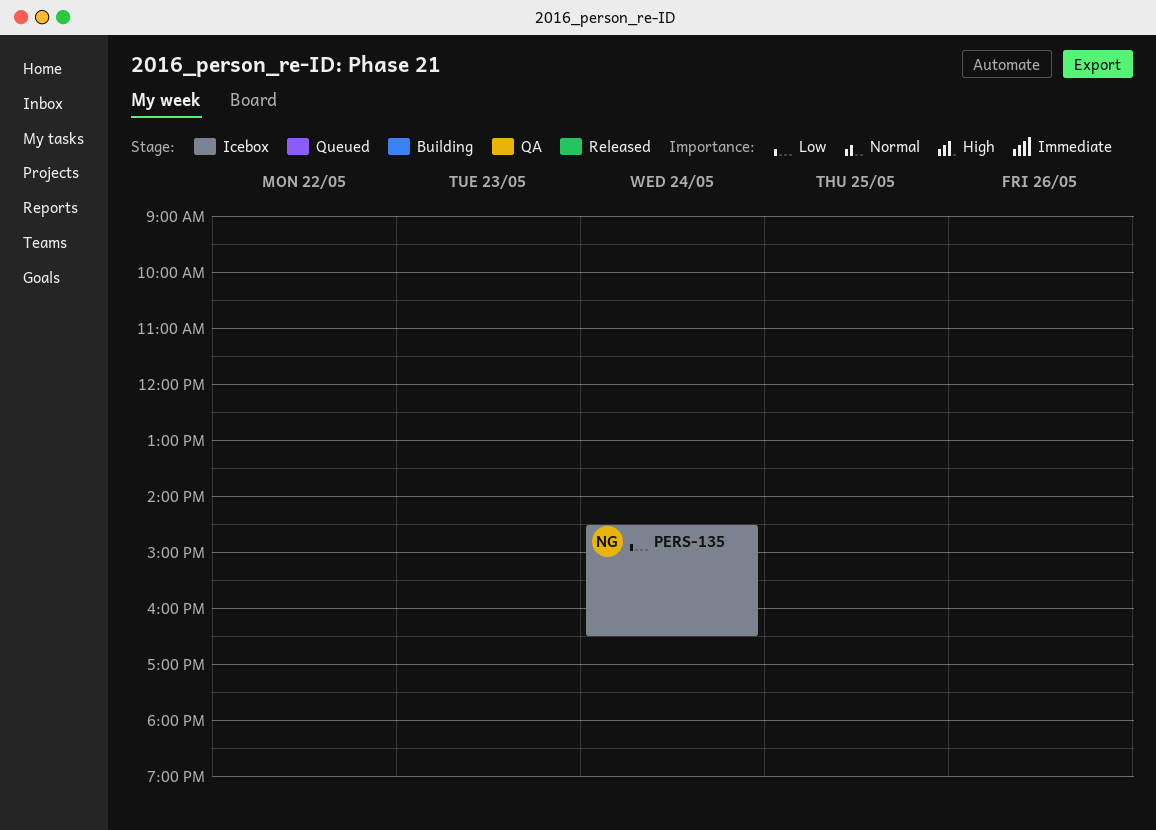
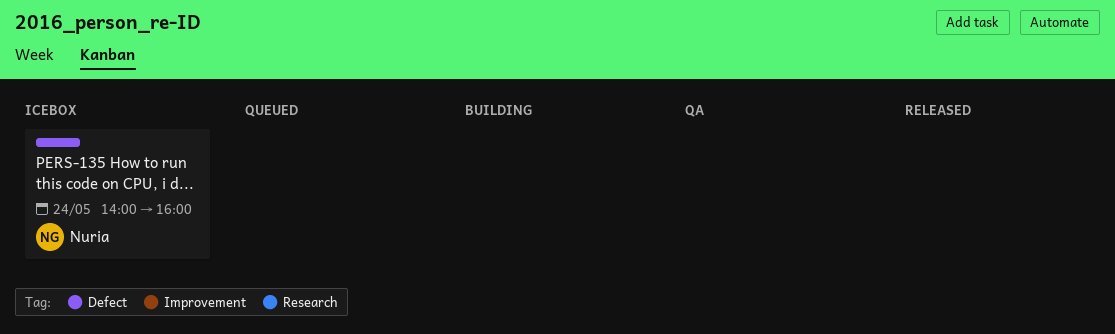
PERS-135, begins: 14:30 -> 14:00
PERS-135, ends: 16:30 -> 16:00

